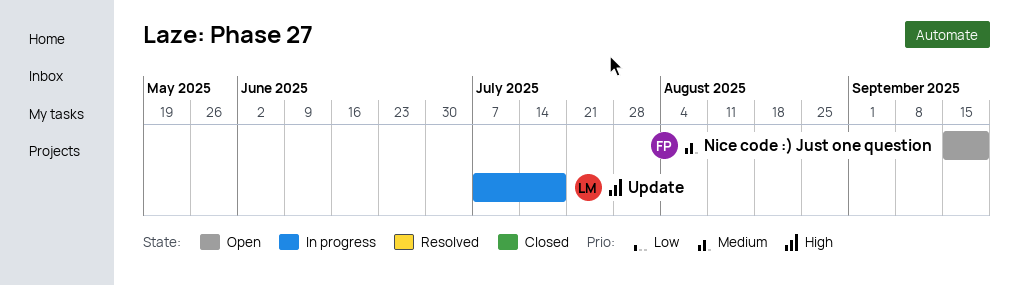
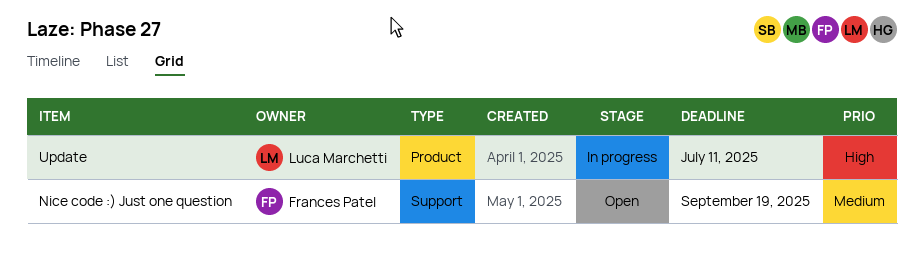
Update, due: Jul 18 -> Jul 11

